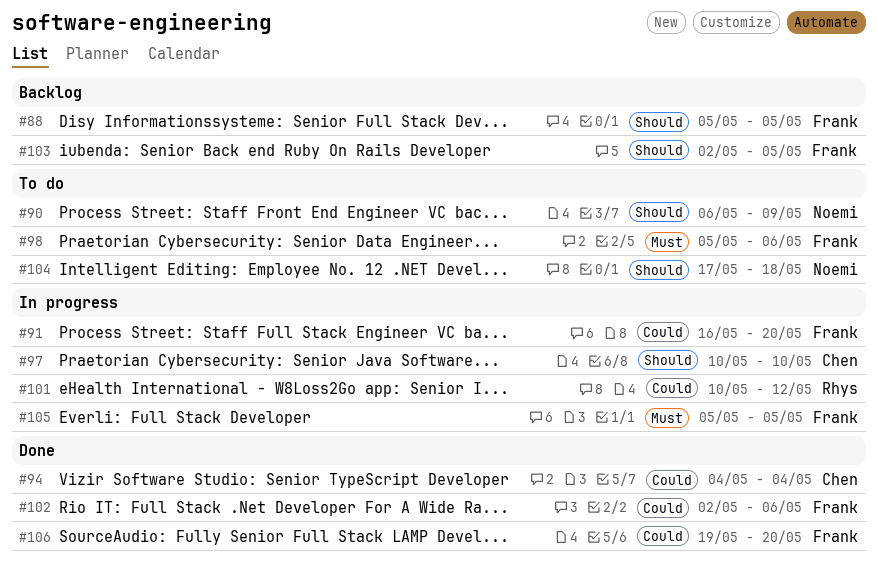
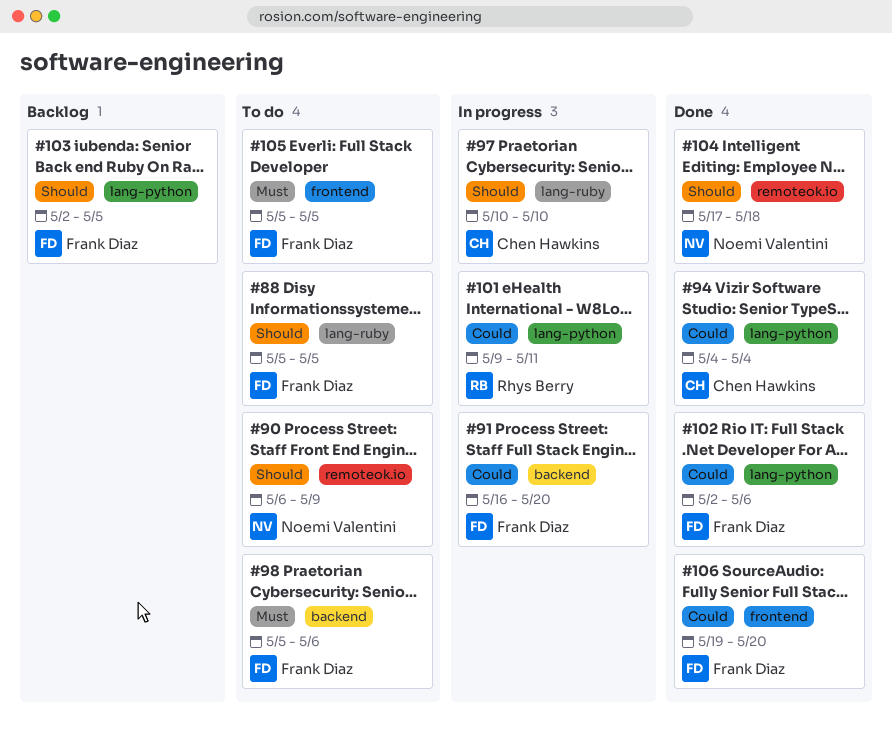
#88, status: Backlog -> To do
#101, start: May 10 -> May 9
#101, due: May 12 -> May 11
#104, status: To do -> Done
#105, status: In progress -> To do

